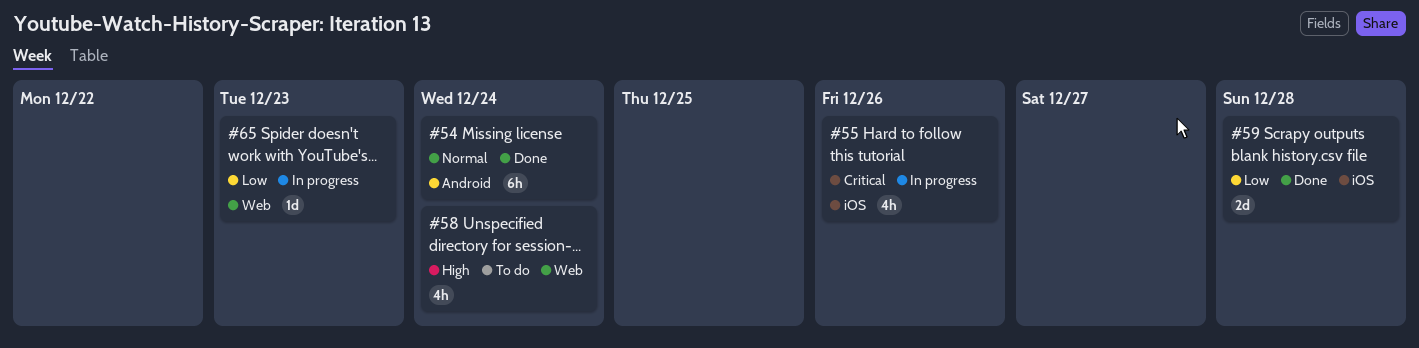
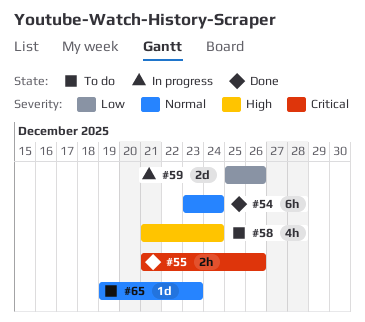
#55, status: In progress -> Done
#55, estimate: 4h -> 2h
#59, status: Done -> In progress
#59, due: Dec 28 -> Dec 26
#65, status: In progress -> To do
#65, priority: Low -> Normal

